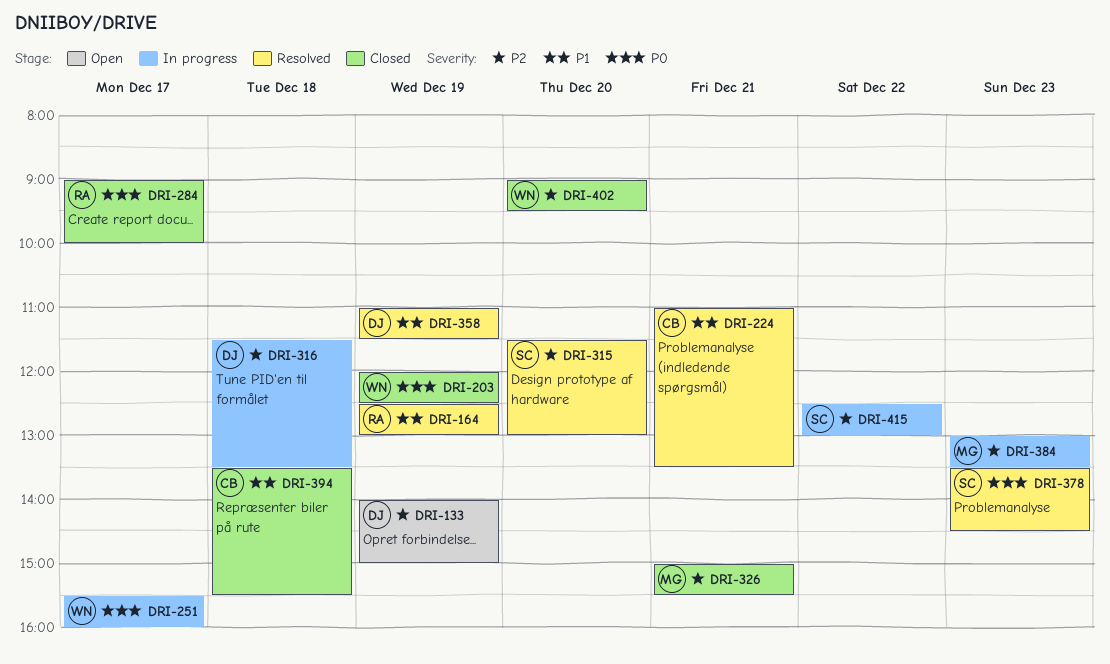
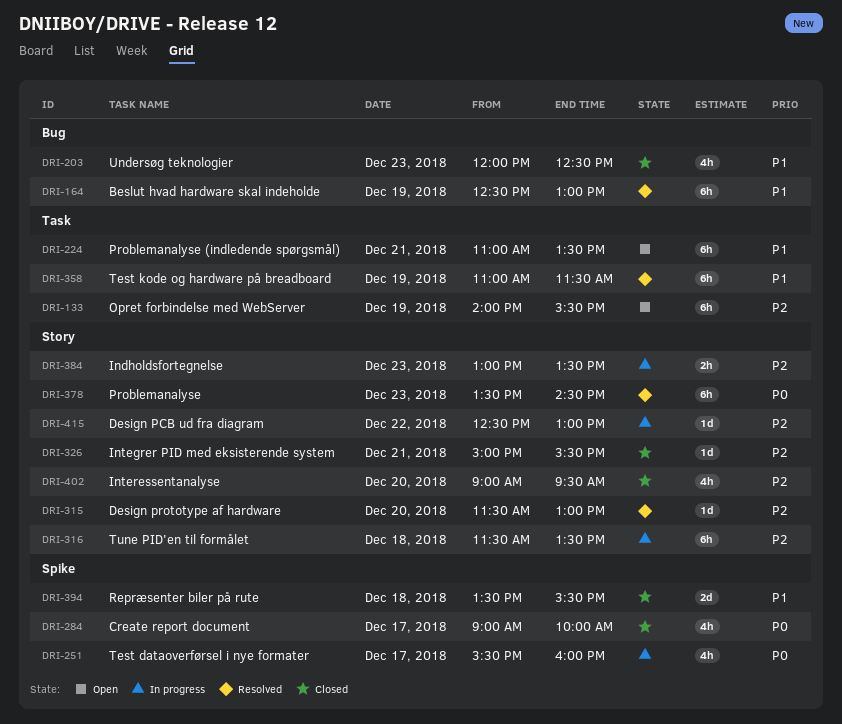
DRI-133, ends: 15:00 -> 15:30
DRI-203, priority: P0 -> P1
DRI-203, day: Dec 19 -> Dec 23
DRI-224, status: Resolved -> Open

